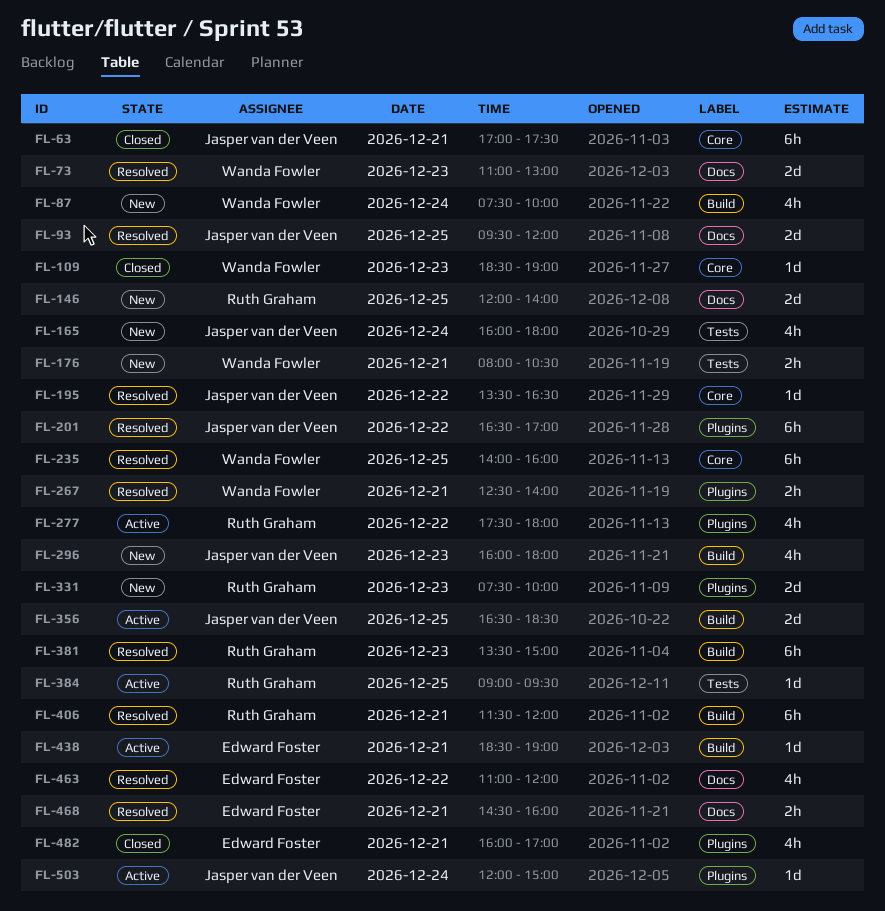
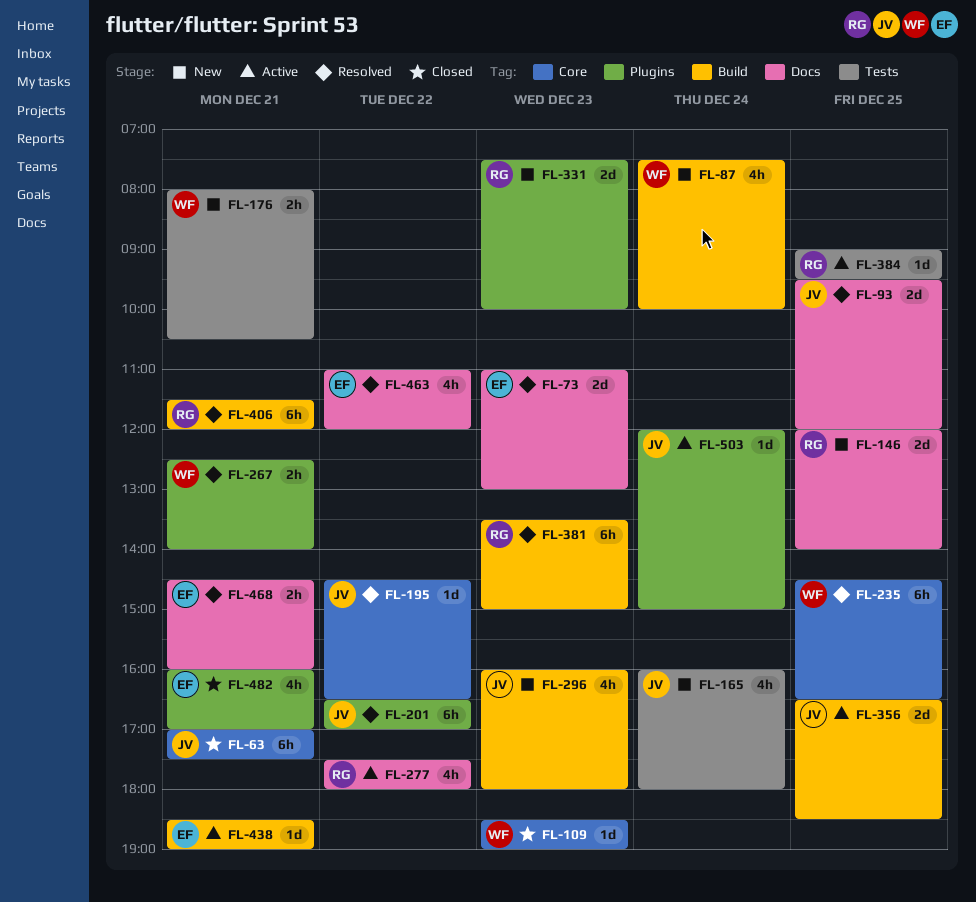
FL-73, owner: Wanda Fowler -> Edward Foster
FL-195, begins: 13:30 -> 14:30
FL-235, begins: 14:00 -> 14:30
FL-235, ends: 16:00 -> 16:30
FL-277, label: Plugins -> Docs

